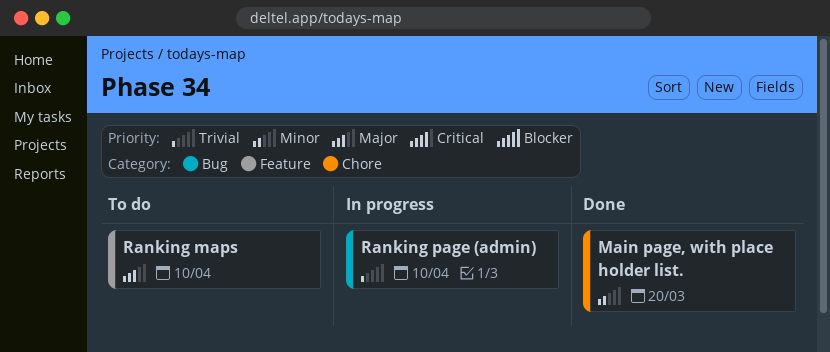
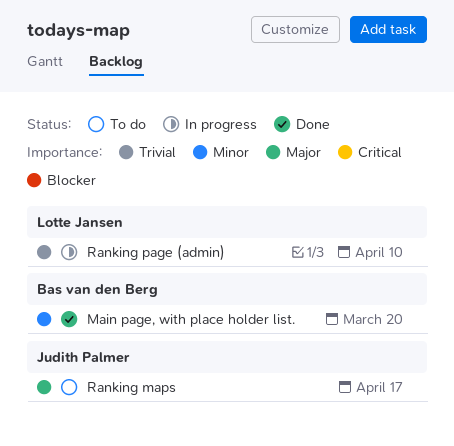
Ranking maps, due: Apr 10 -> Apr 17

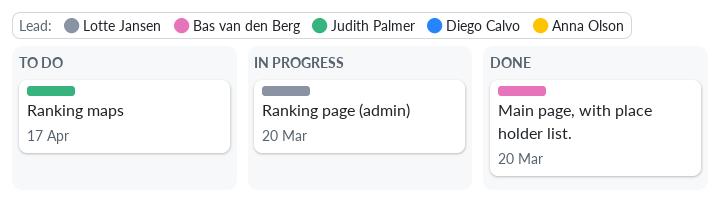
Ranking page (admin), due: Apr 10 -> Mar 20

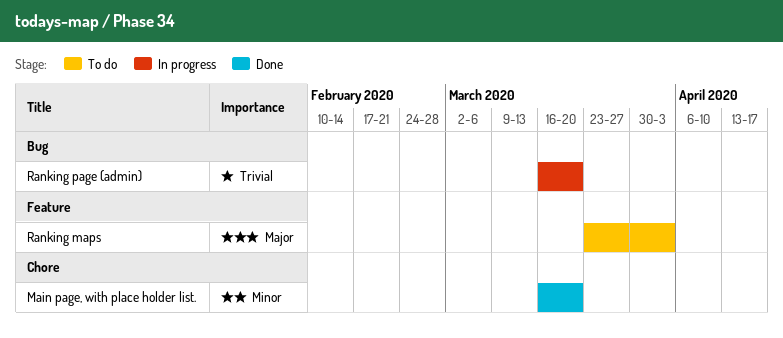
Ranking maps, due: Apr 17 -> Apr 3

